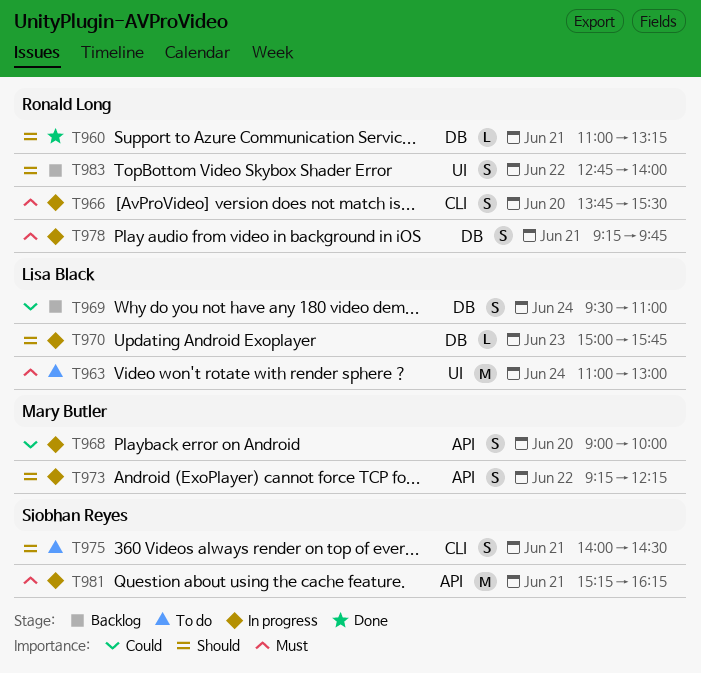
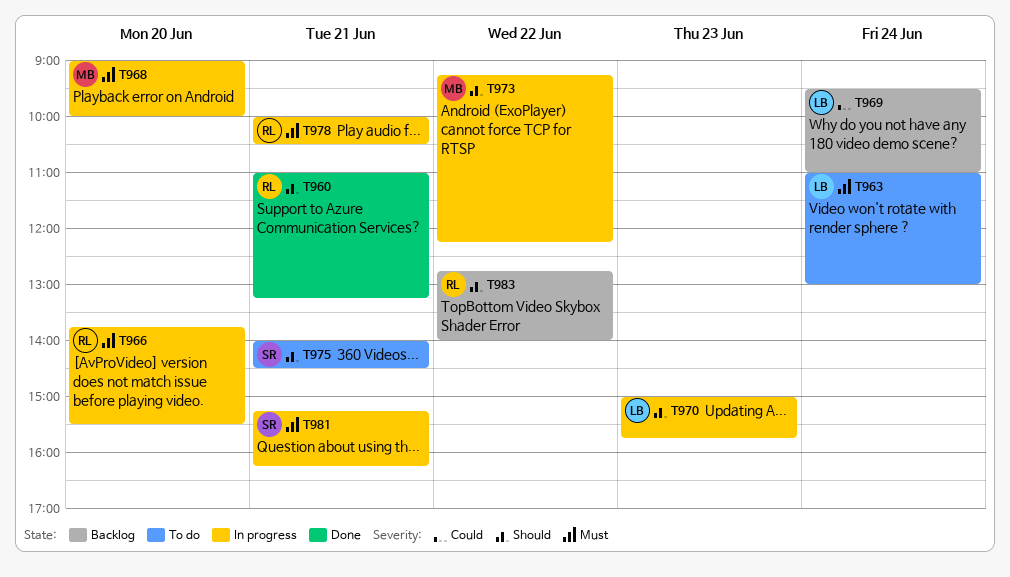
T968, priority: Could -> Must
T978, begins: 09:15 -> 10:00
T978, ends: 09:45 -> 10:30

